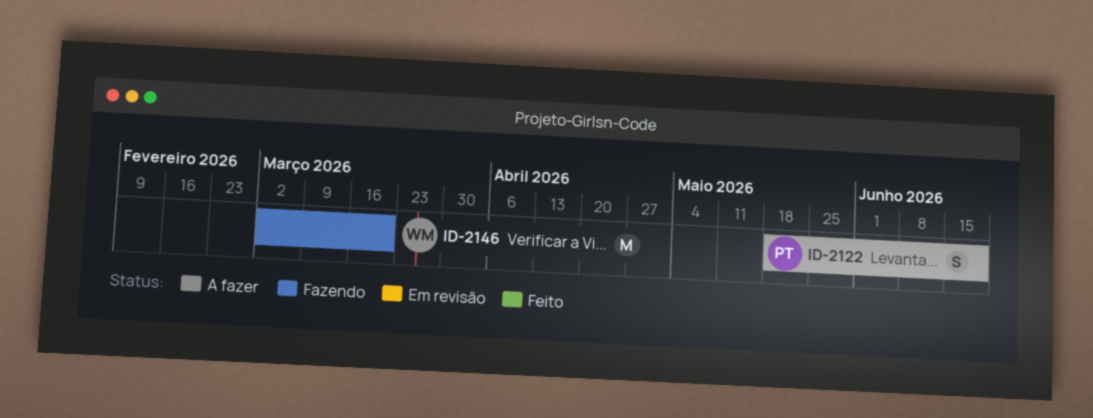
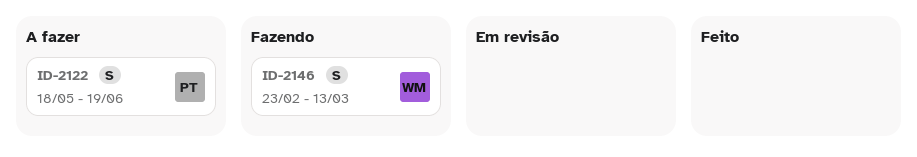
ID-2146, estimate: M -> S
ID-2146, start: Mar 2 -> Feb 23
ID-2146, due: Mar 20 -> Mar 13

